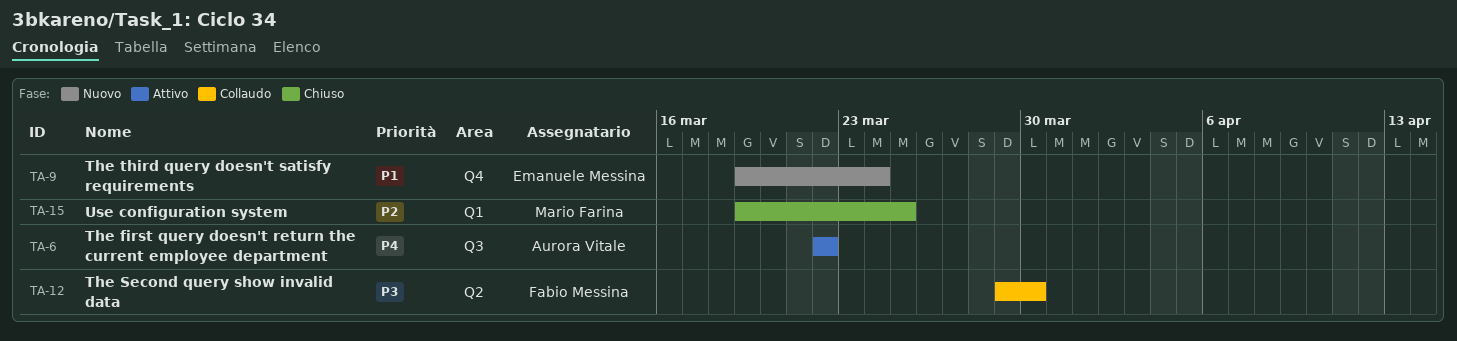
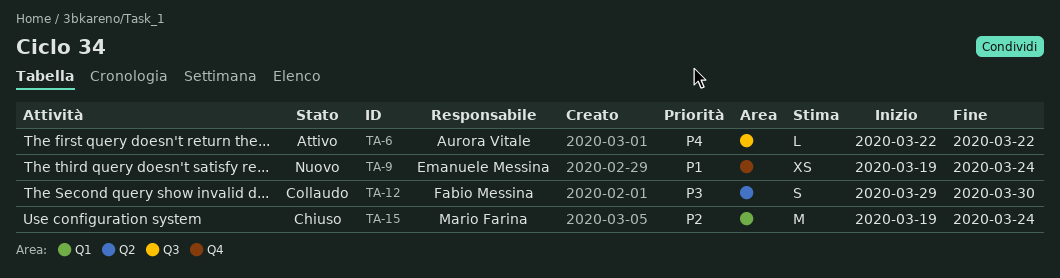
TA-15, due: Mar 25 -> Mar 24

